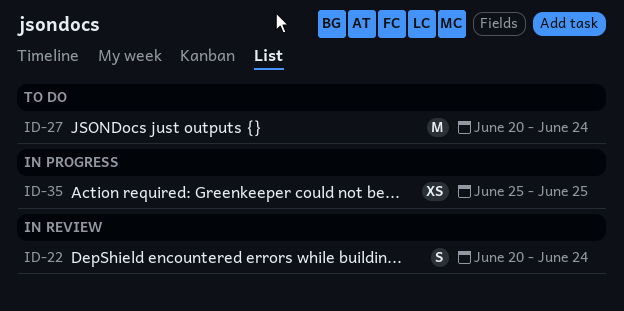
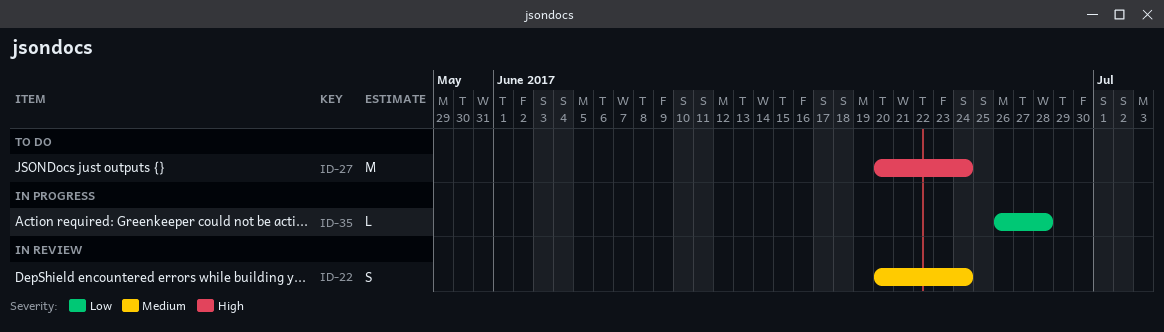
ID-35, estimate: XS -> L
ID-35, start: Jun 25 -> Jun 26
ID-35, due: Jun 25 -> Jun 28

